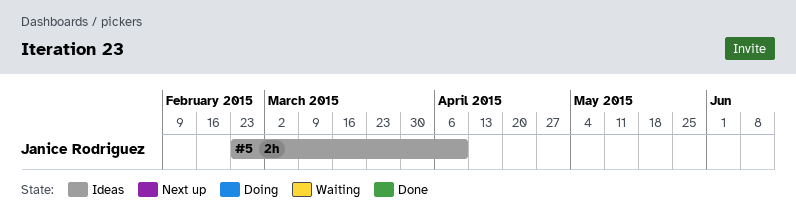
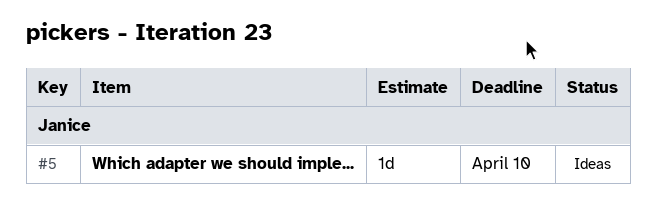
#5, estimate: 2h -> 1d

